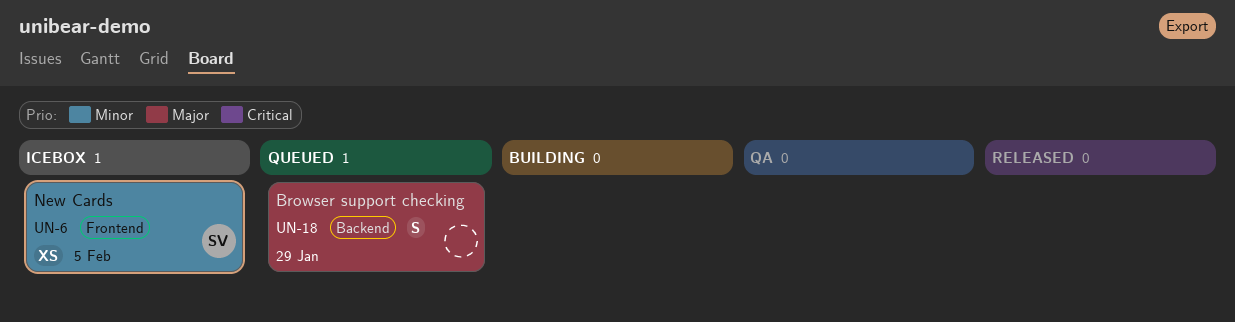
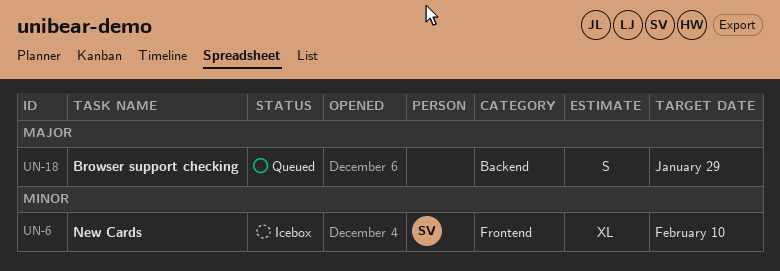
UN-6, estimate: XS -> XL
UN-6, due: Feb 5 -> Feb 10

